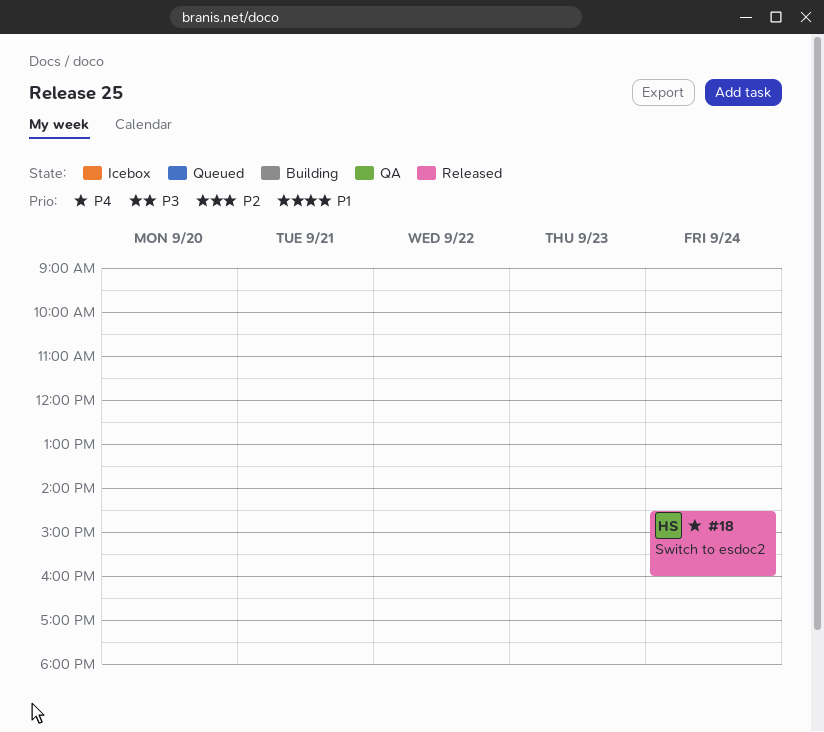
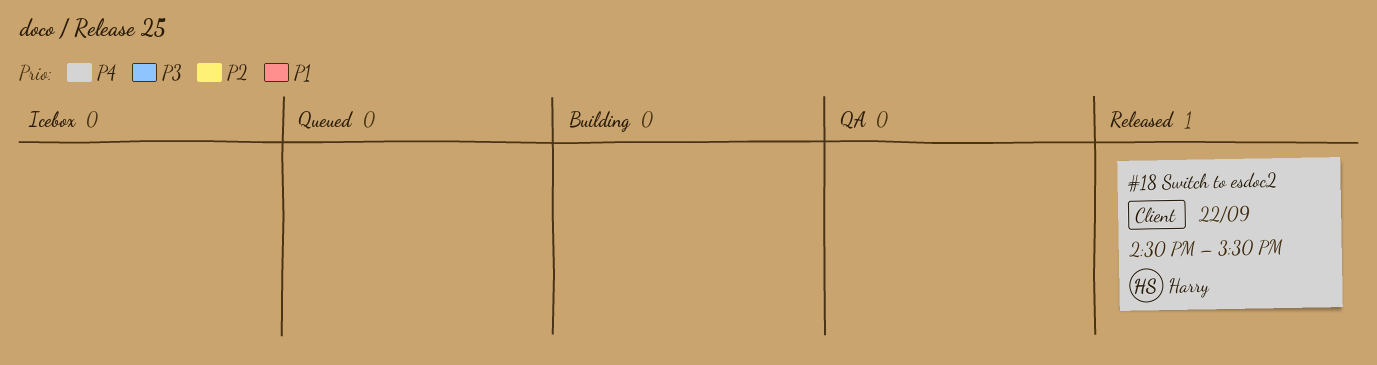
#18, day: Sep 24 -> Sep 22
#18, ends: 16:00 -> 15:30

